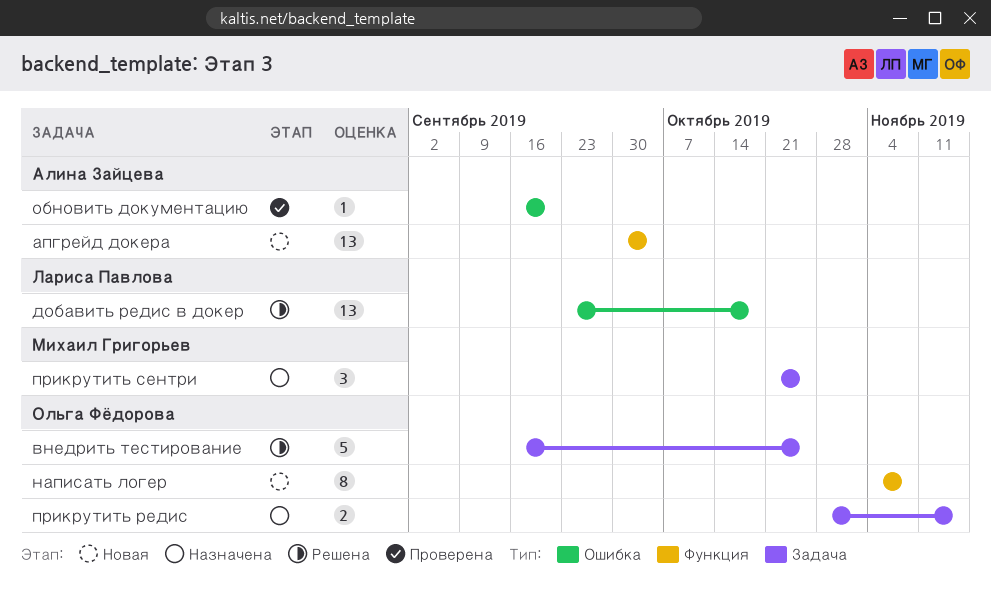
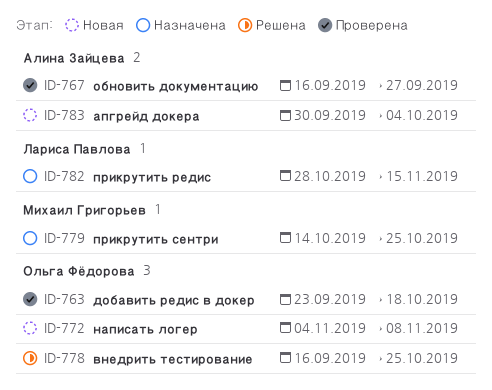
добавить редис в докер, status: Решена -> Проверена
добавить редис в докер, owner: Лариса Павлова -> Ольга Фёдорова
обновить документацию, due: Sep 20 -> Sep 27
прикрутить редис, owner: Ольга Фёдорова -> Лариса Павлова
прикрутить сентри, start: Oct 21 -> Oct 14

